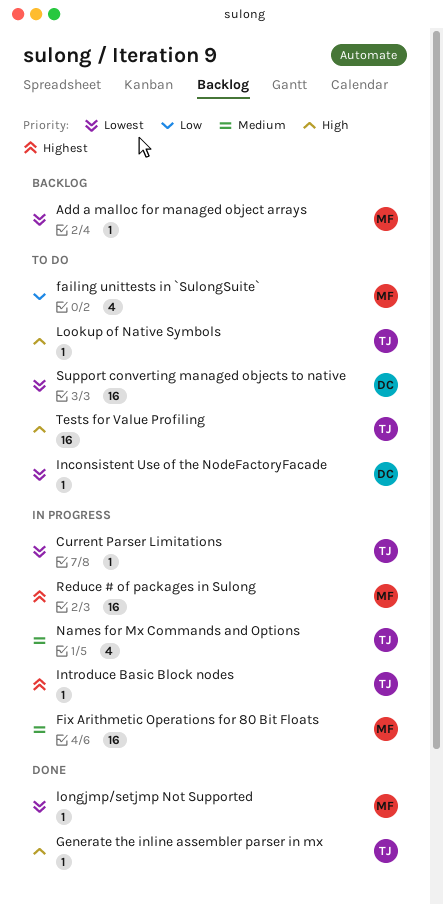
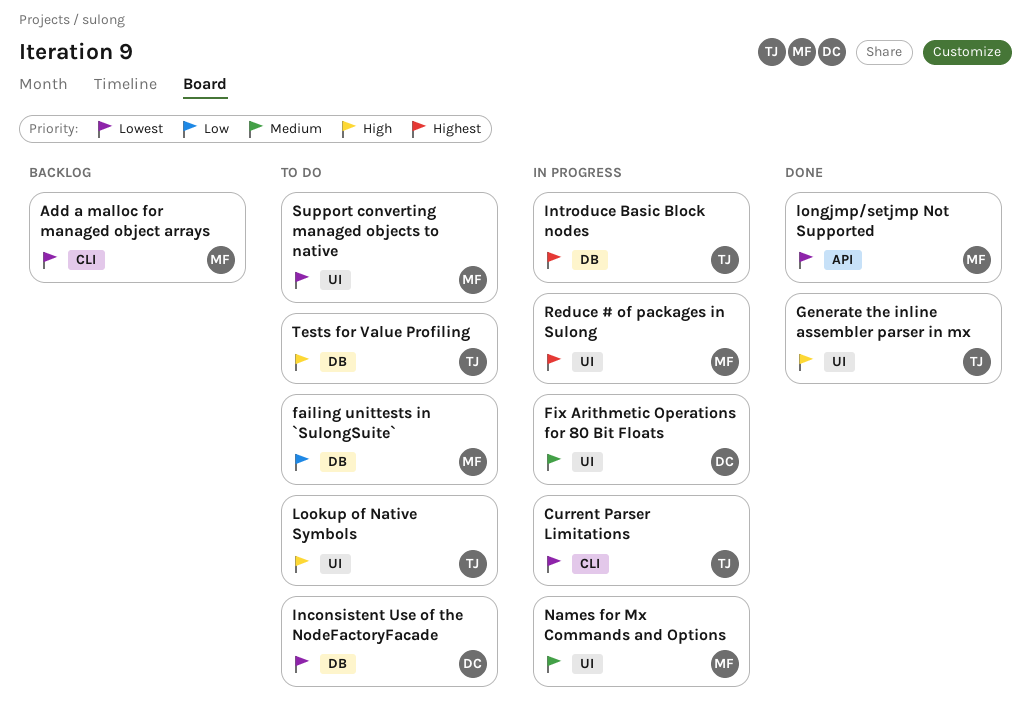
Fix Arithmetic Operations for 80 Bit Floats, owner: MF -> DC
Names for Mx Commands and Options, owner: TJ -> MF
Support converting managed objects to native, owner: DC -> MF

